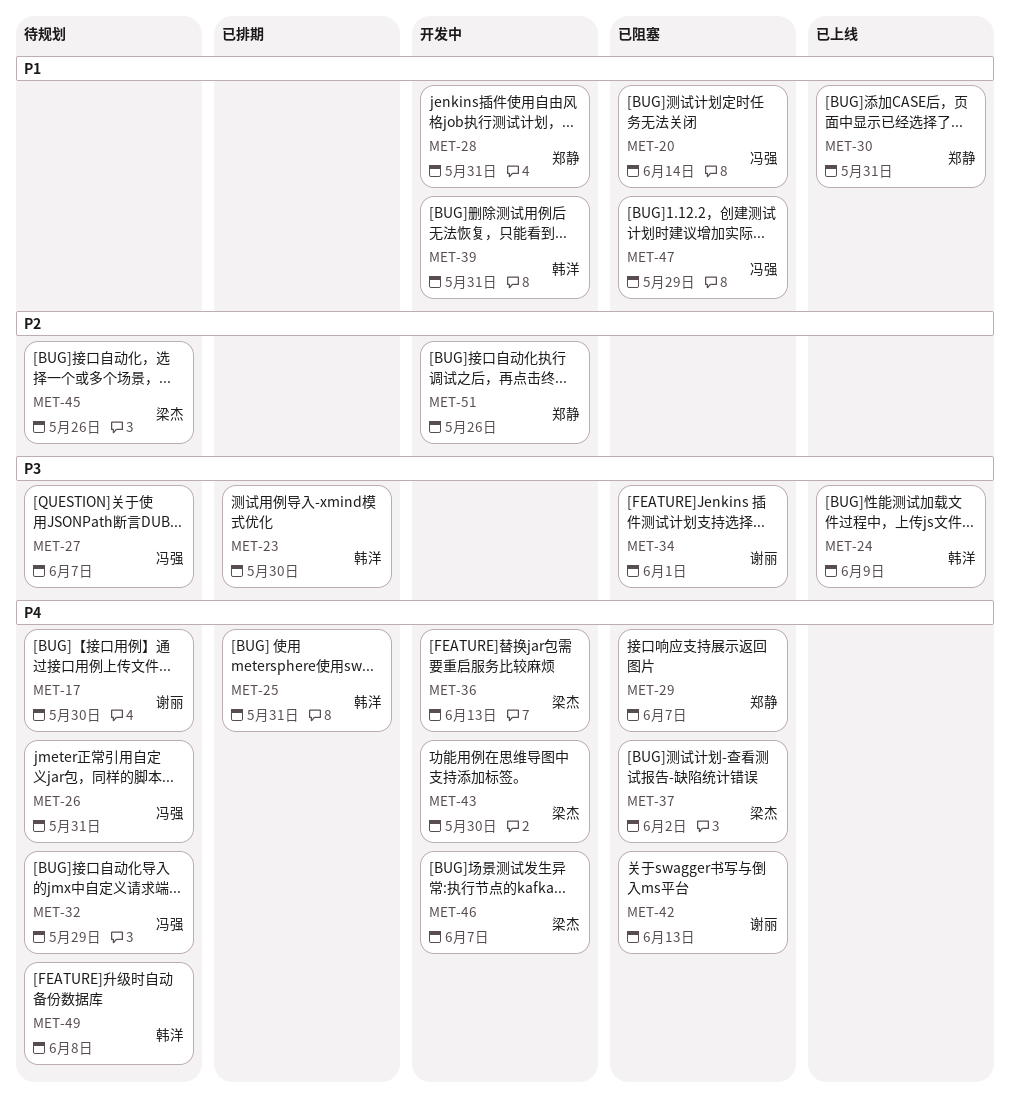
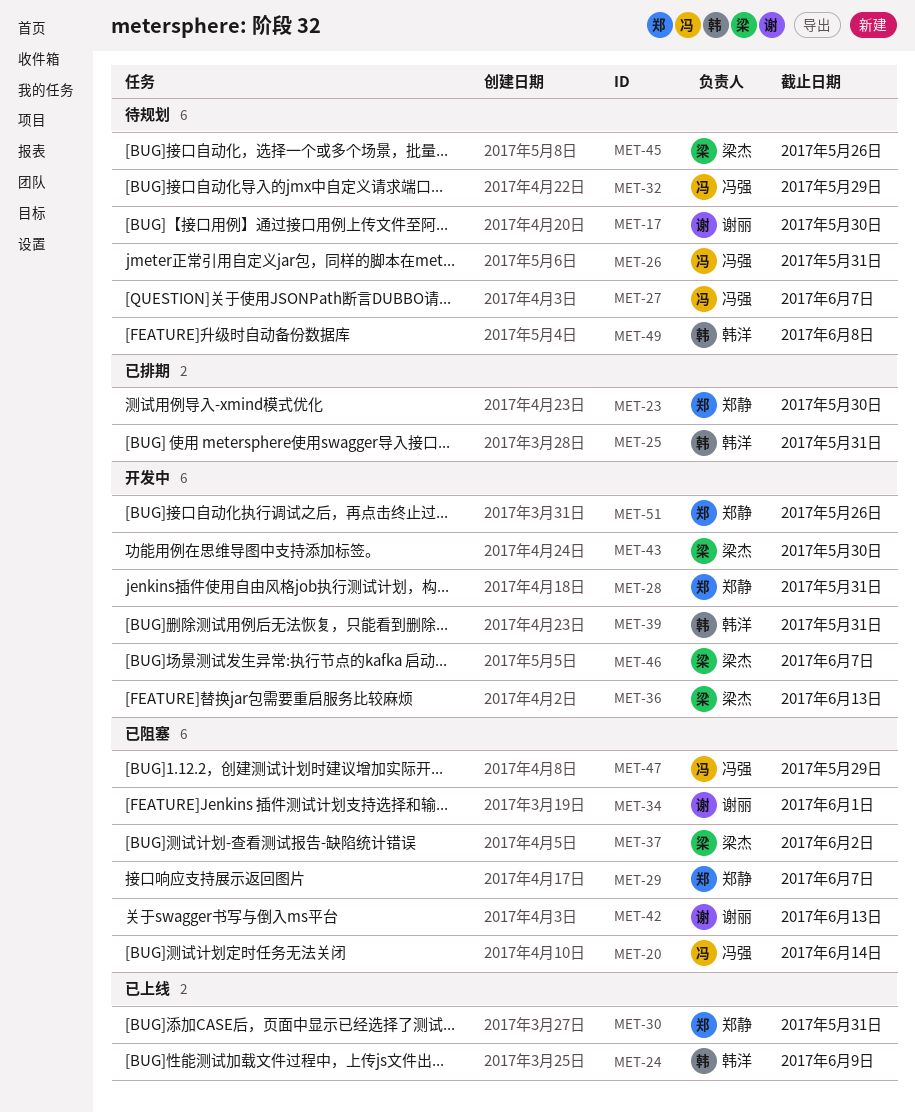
MET-23, owner: 韩洋 -> 郑静

